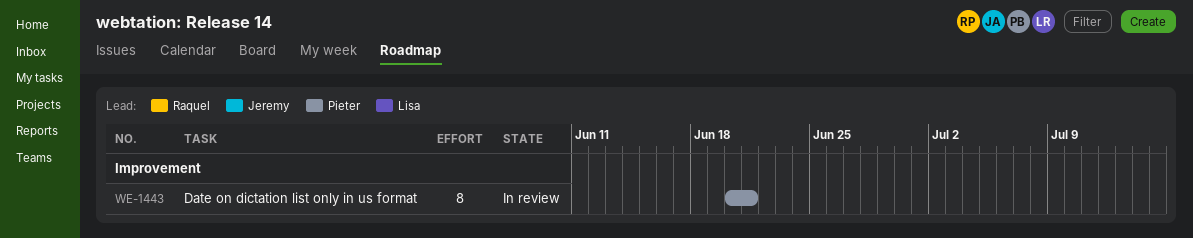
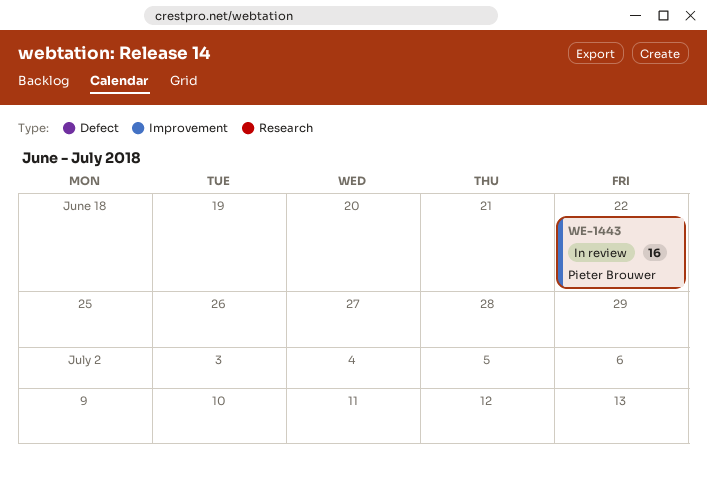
WE-1443, estimate: 8 -> 16
WE-1443, due: Jun 21 -> Jun 22

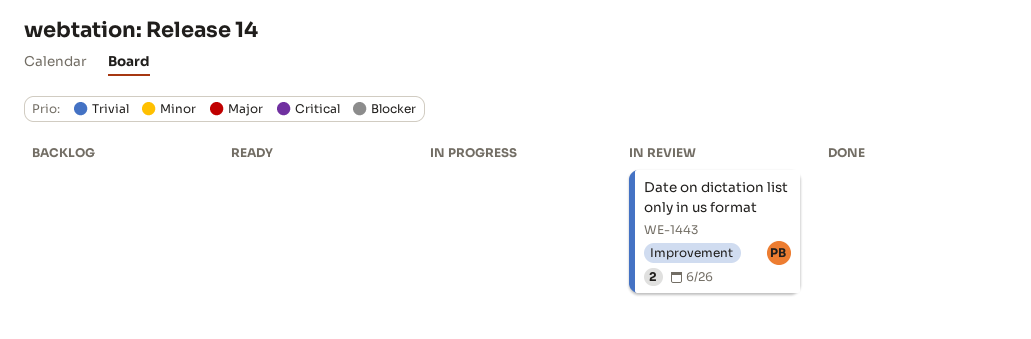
WE-1443, estimate: 16 -> 2
WE-1443, due: Jun 22 -> Jun 26

